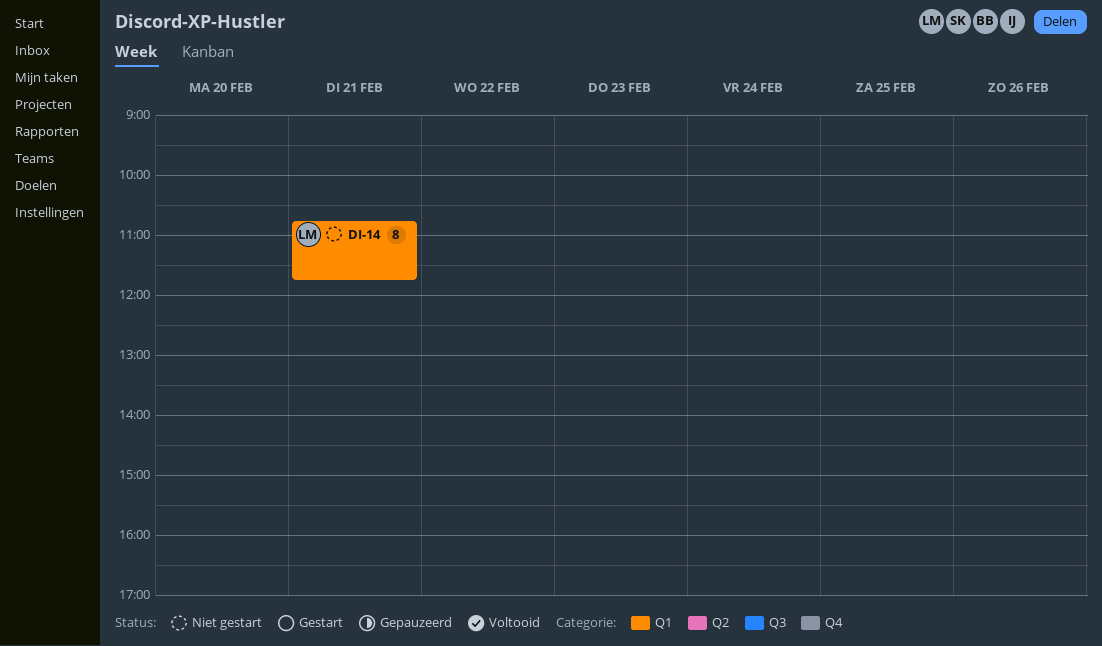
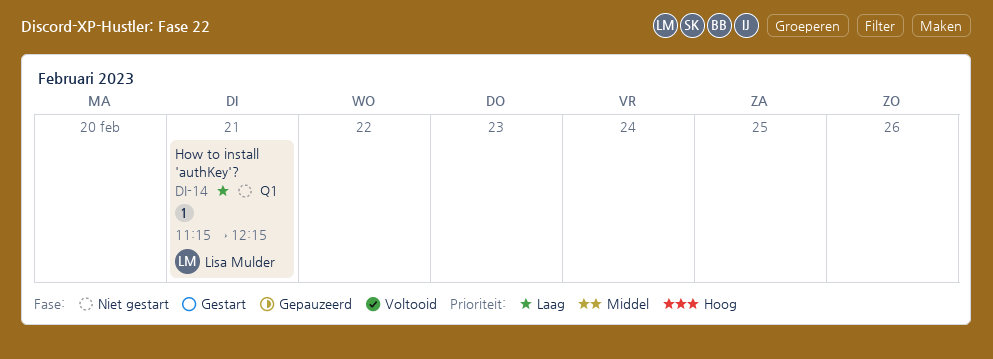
DI-14, estimate: 8 -> 1
DI-14, begins: 10:45 -> 11:15
DI-14, ends: 11:45 -> 12:15

